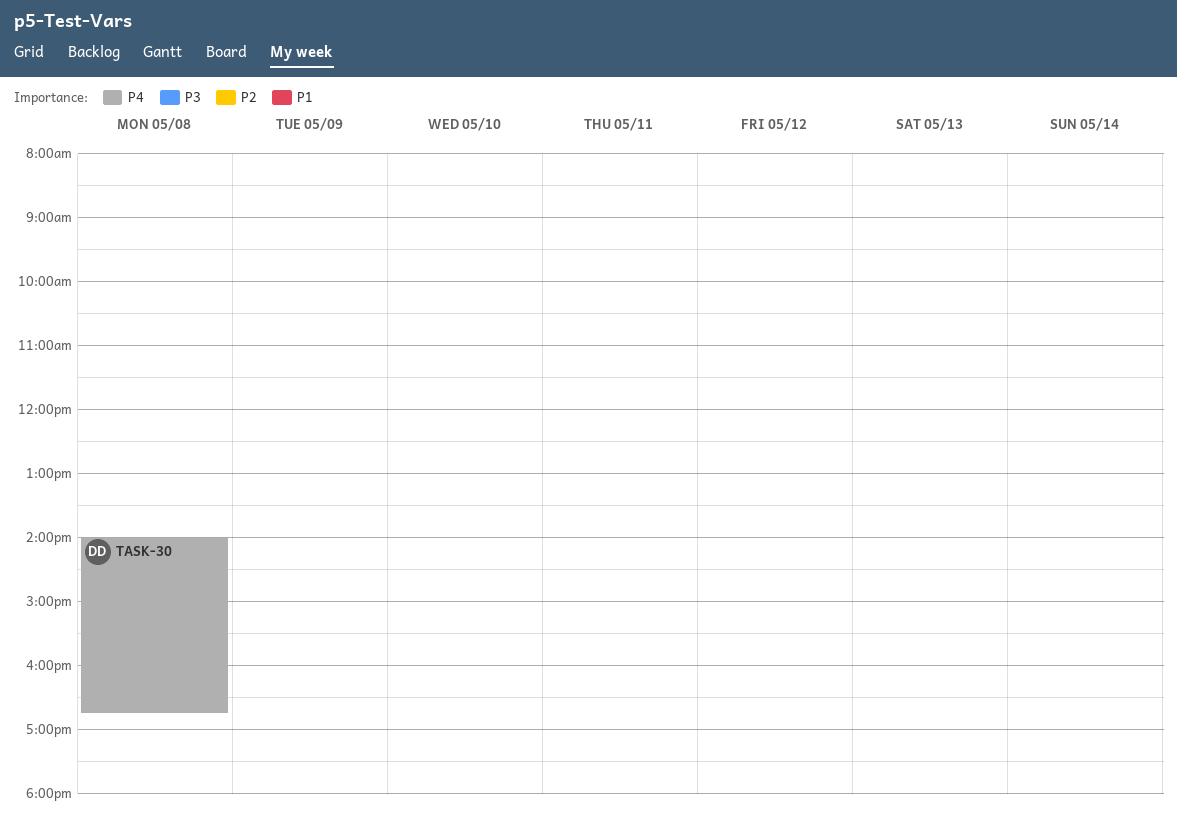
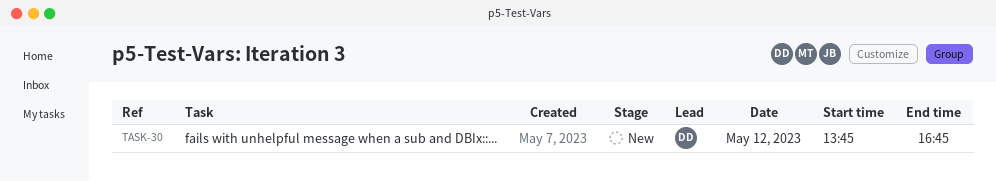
TASK-30, day: May 8 -> May 12
TASK-30, begins: 14:00 -> 13:45

